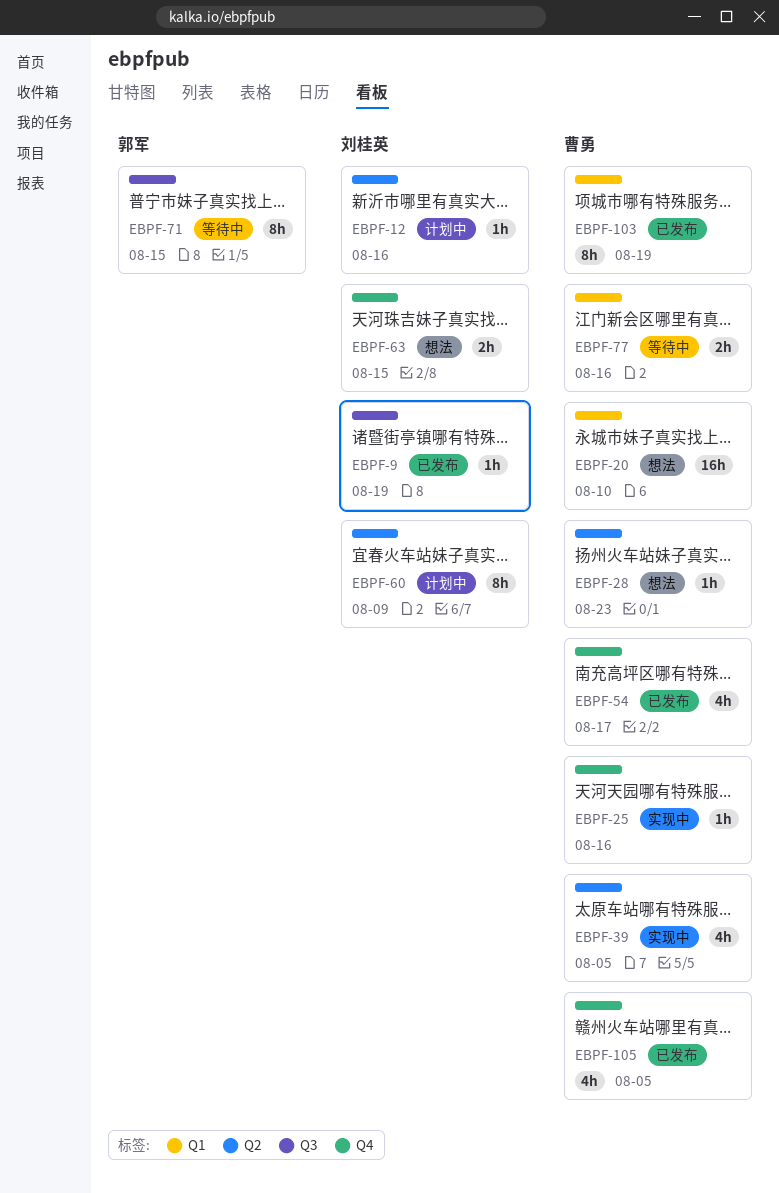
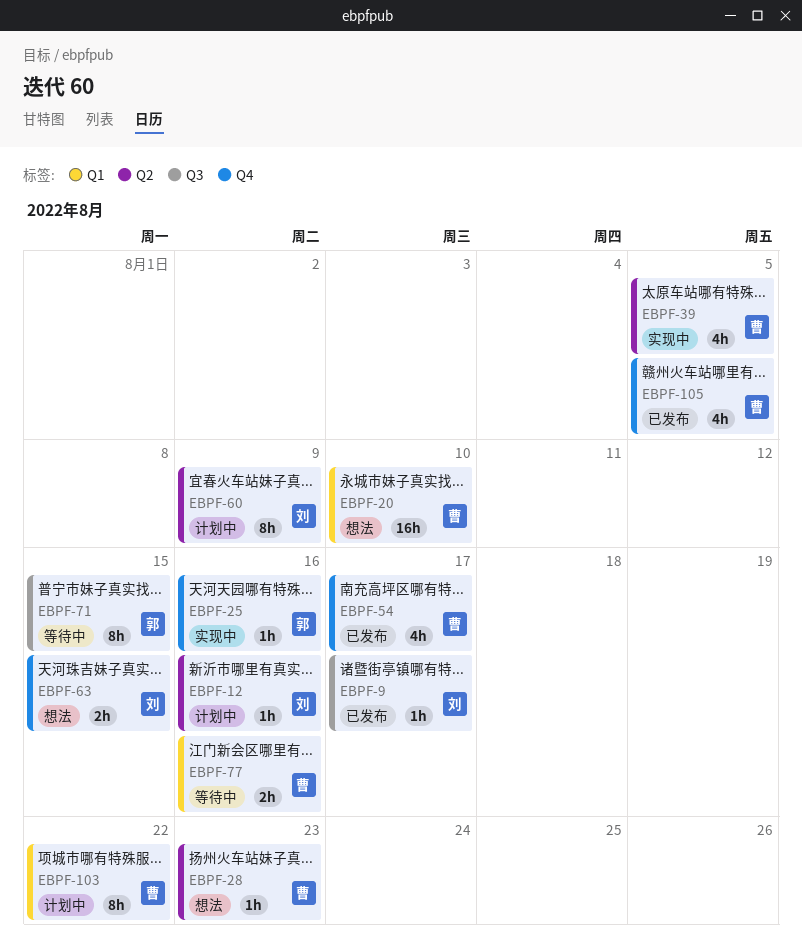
EBPF-9, due: Aug 19 -> Aug 17
EBPF-25, owner: 曹勇 -> 郭军
EBPF-103, status: 已发布 -> 计划中
EBPF-103, due: Aug 19 -> Aug 22

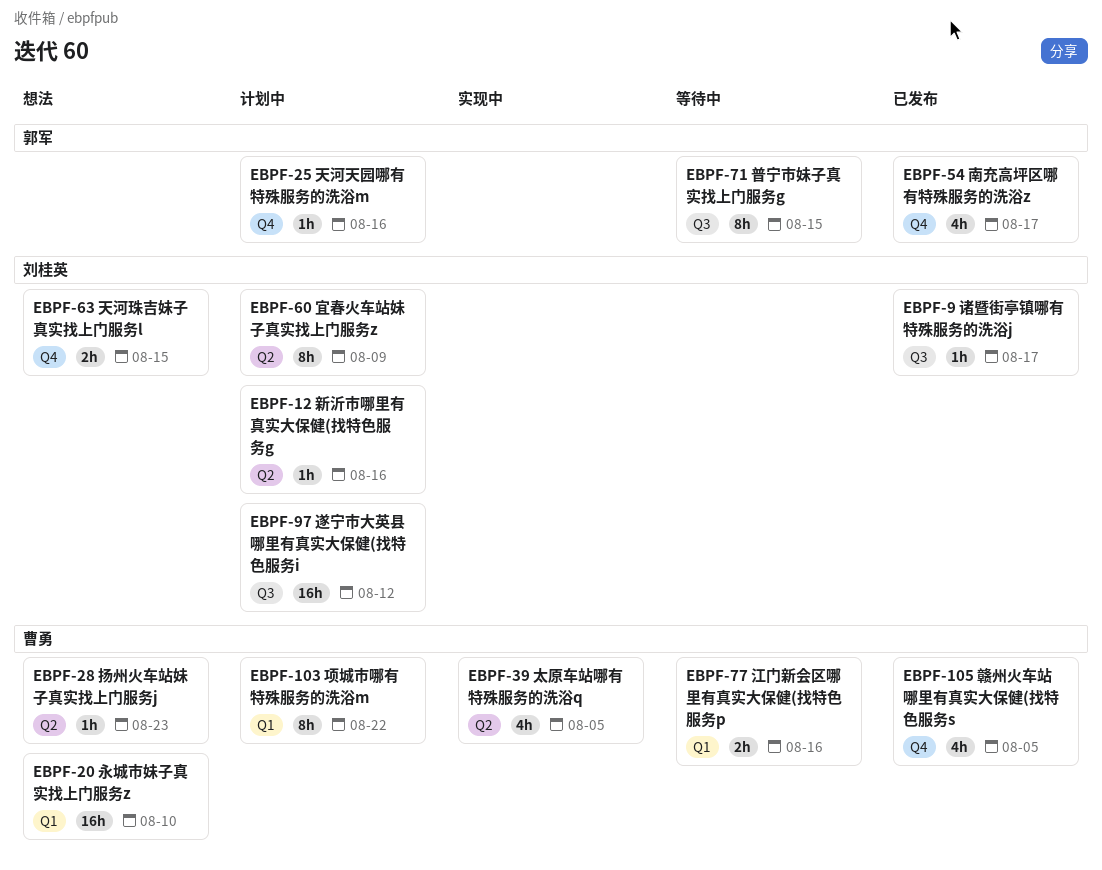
EBPF-25, status: 实现中 -> 计划中
EBPF-54, owner: 曹勇 -> 郭军
EBPF-97: none -> present

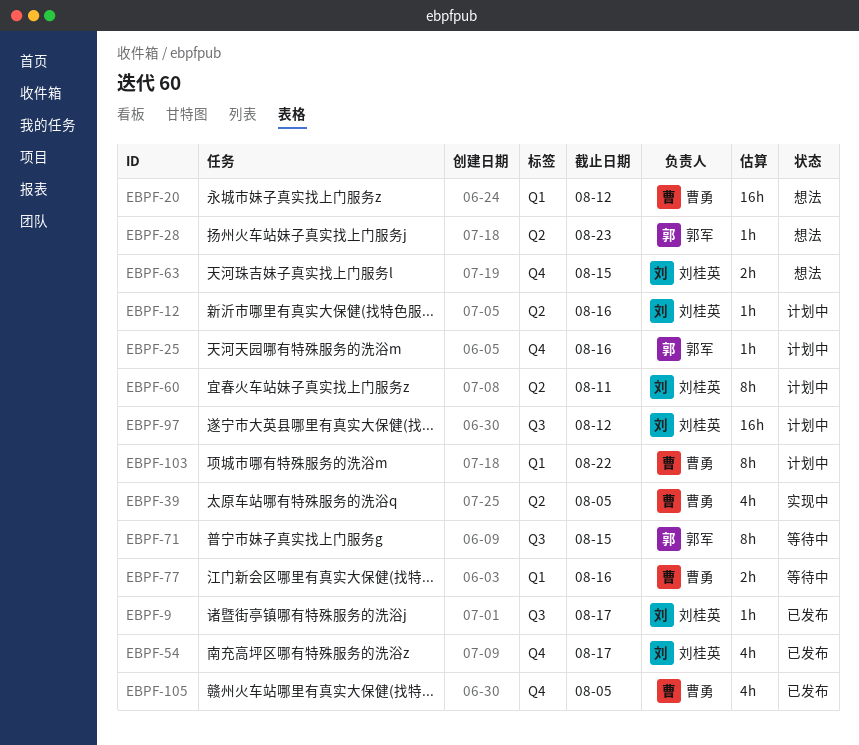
EBPF-20, due: Aug 10 -> Aug 12
EBPF-28, owner: 曹勇 -> 郭军
EBPF-54, owner: 郭军 -> 刘桂英
EBPF-60, due: Aug 9 -> Aug 11

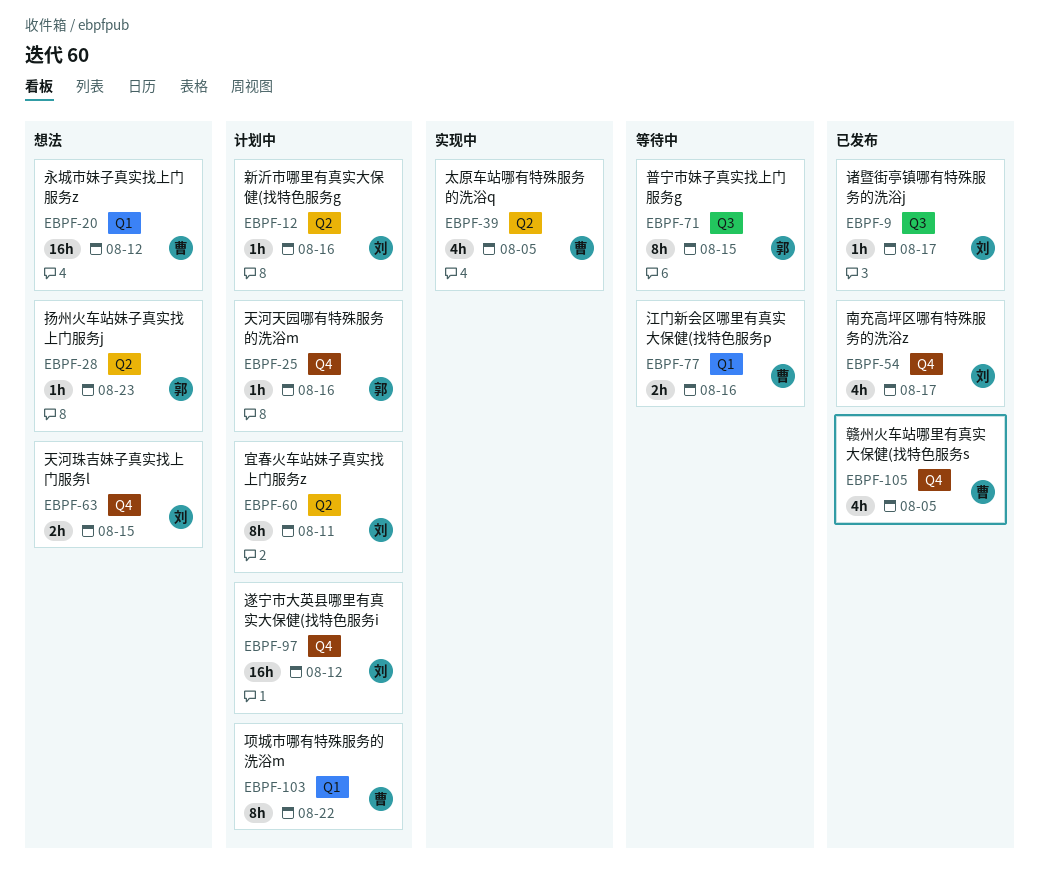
EBPF-97, label: Q3 -> Q4

